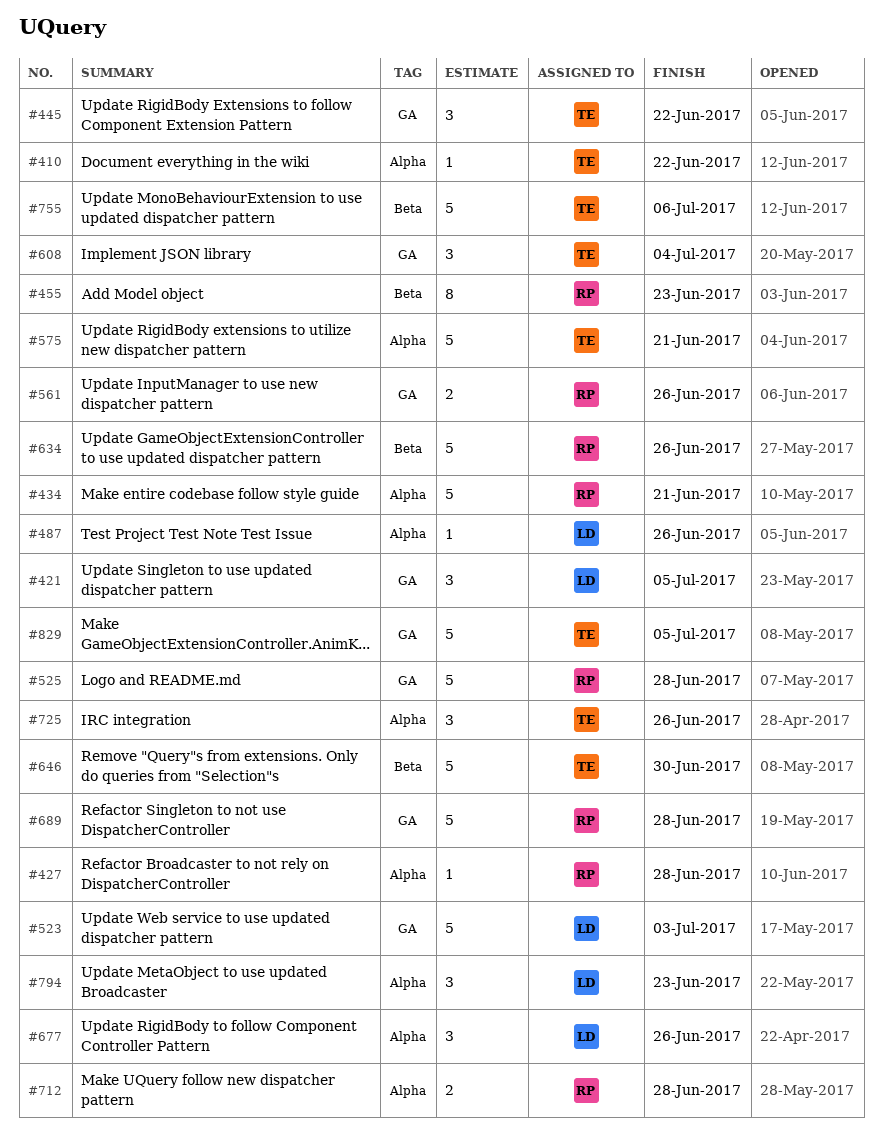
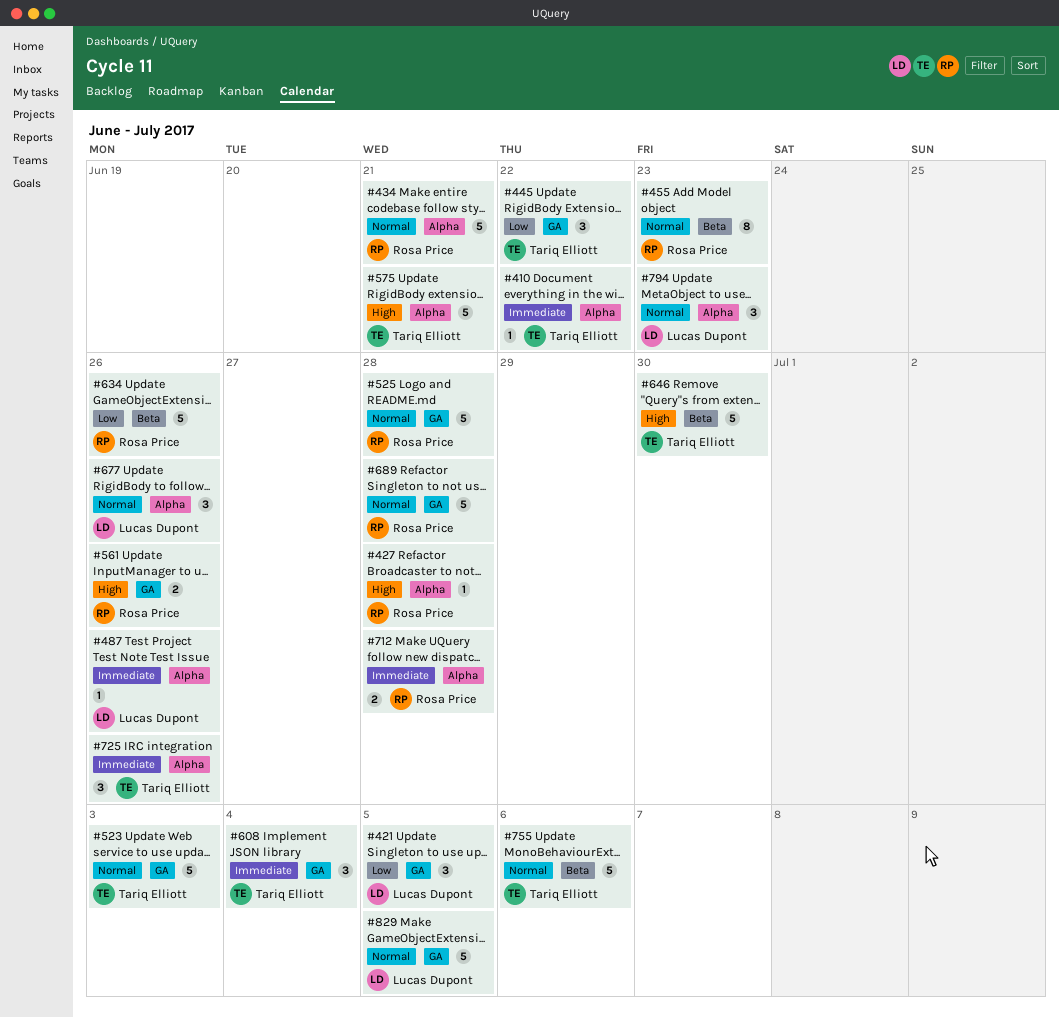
#523, owner: Lucas Dupont -> Tariq Elliott
#829, owner: Tariq Elliott -> Lucas Dupont

